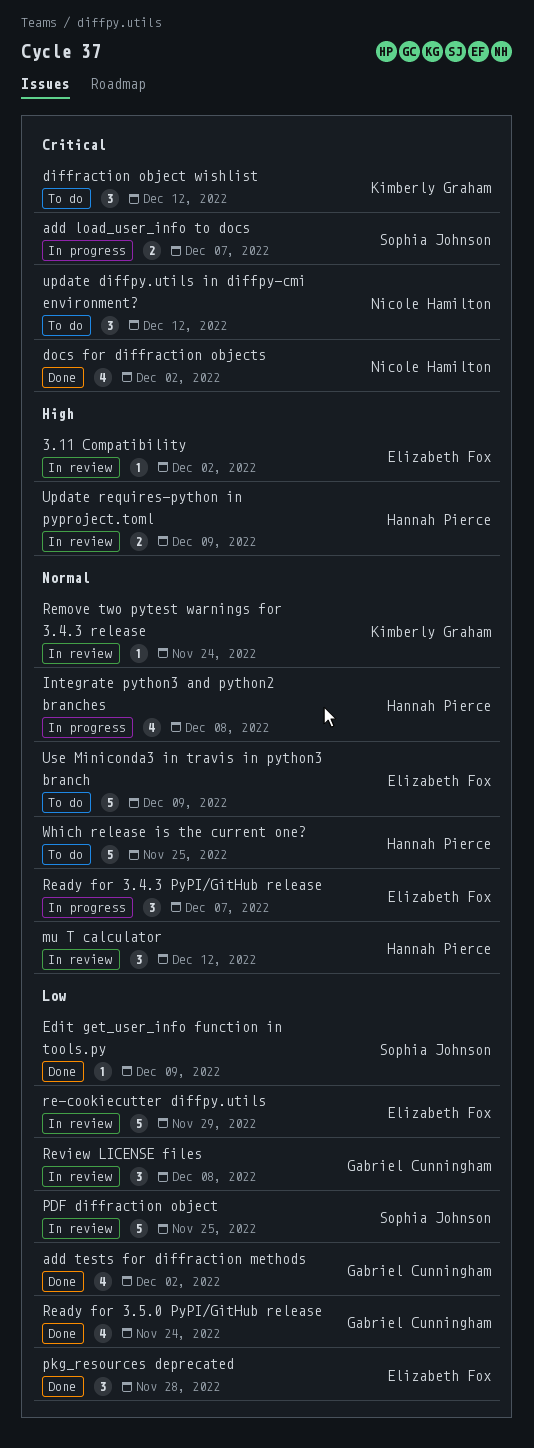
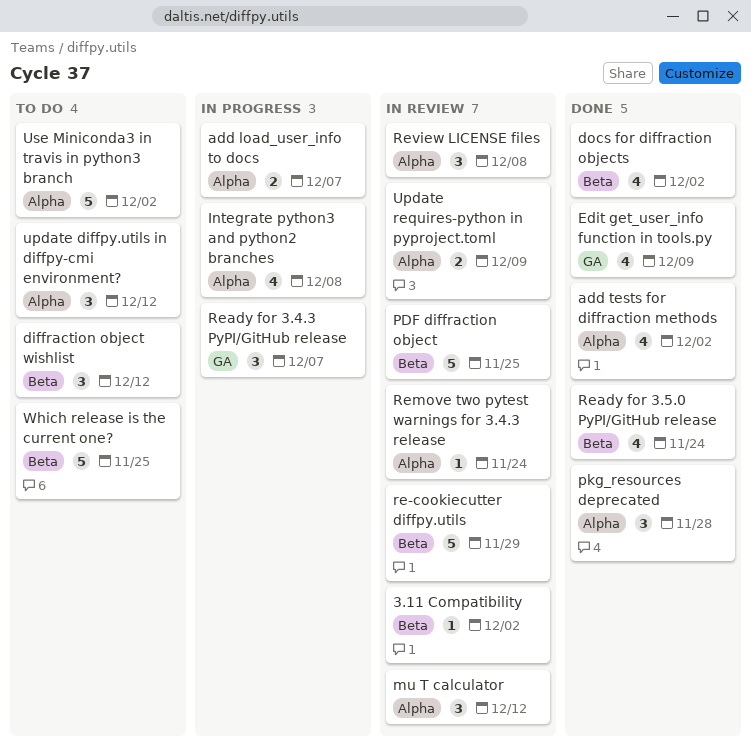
Edit get_user_info function in tools.py, estimate: 1 -> 4
Use Miniconda3 in travis in python3 branch, due: Dec 9 -> Dec 2

